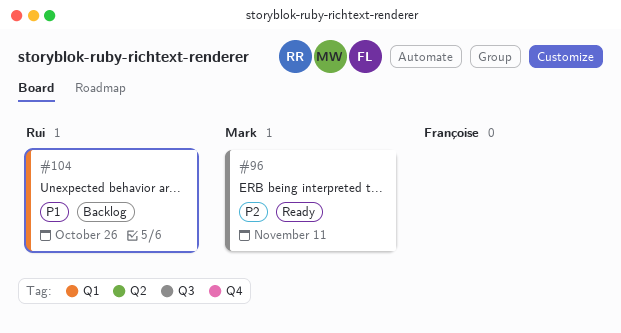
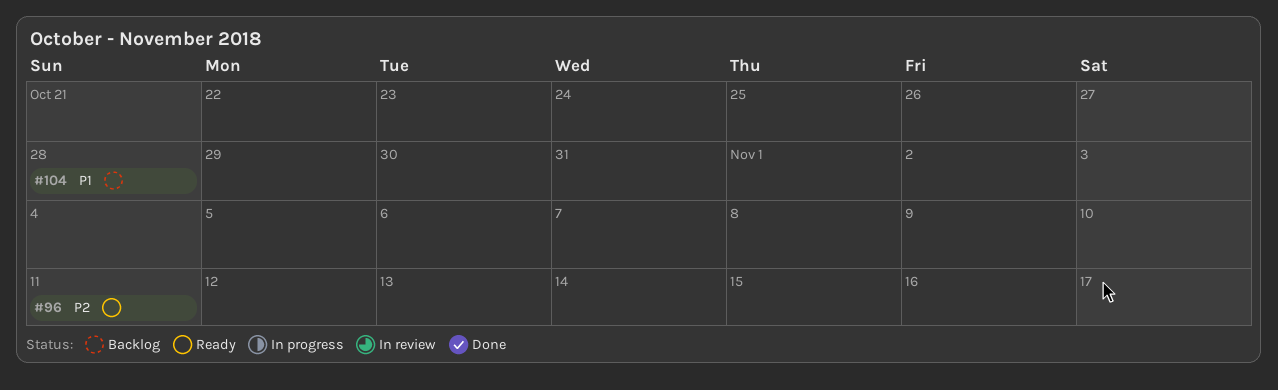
#104, due: Oct 26 -> Oct 28

